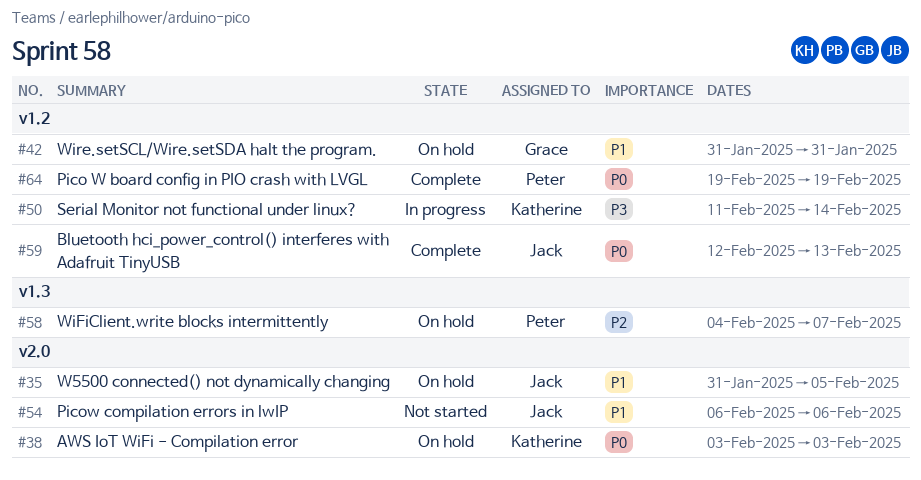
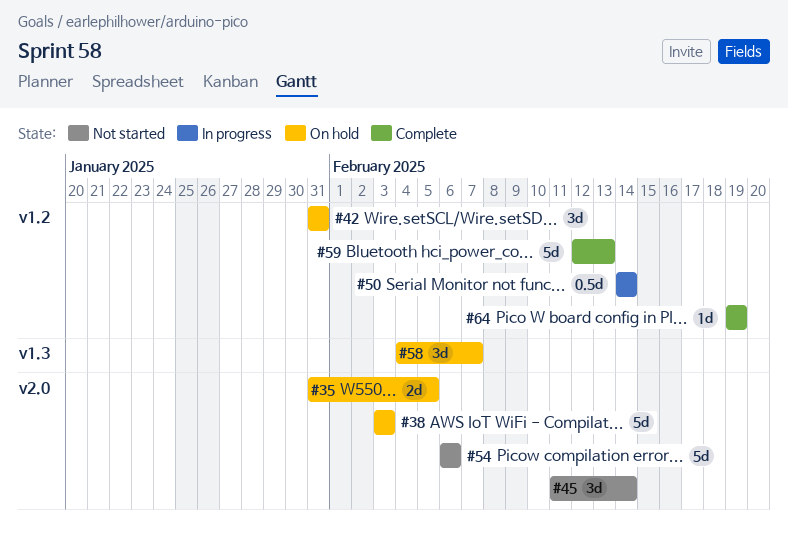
#45: none -> present
#50, start: Feb 11 -> Feb 14

